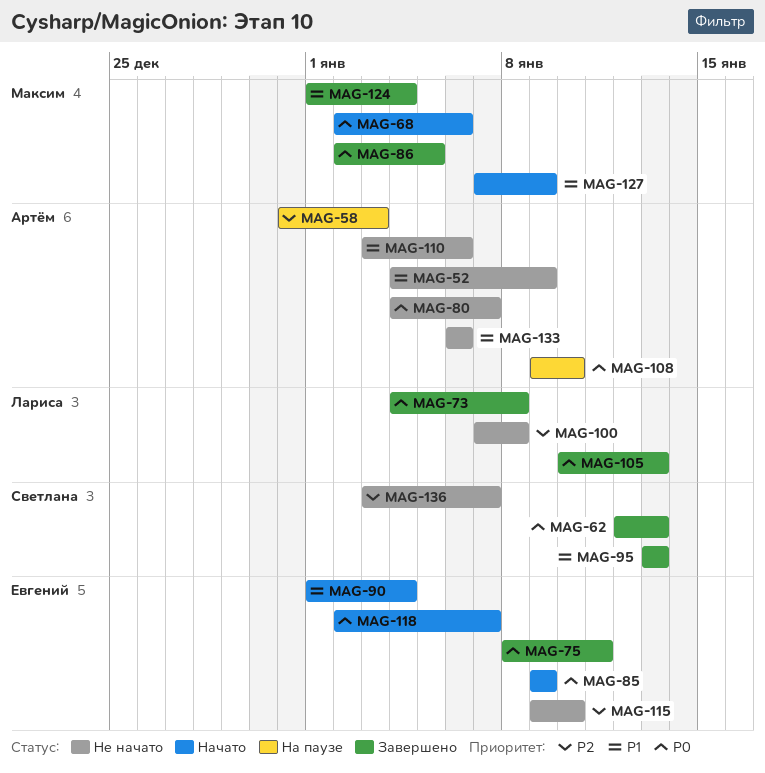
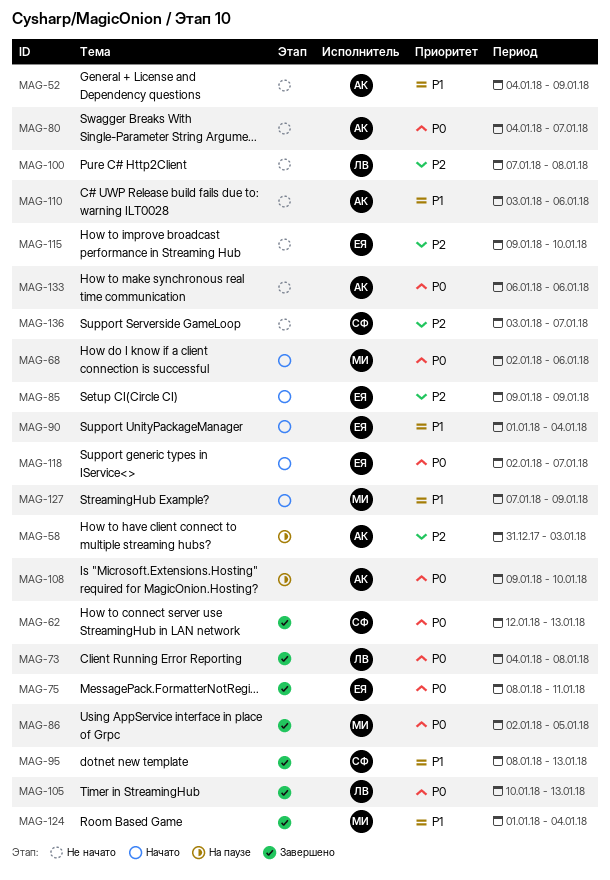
MAG-85, priority: P0 -> P2
MAG-95, start: Jan 13 -> Jan 8
MAG-133, priority: P1 -> P0

